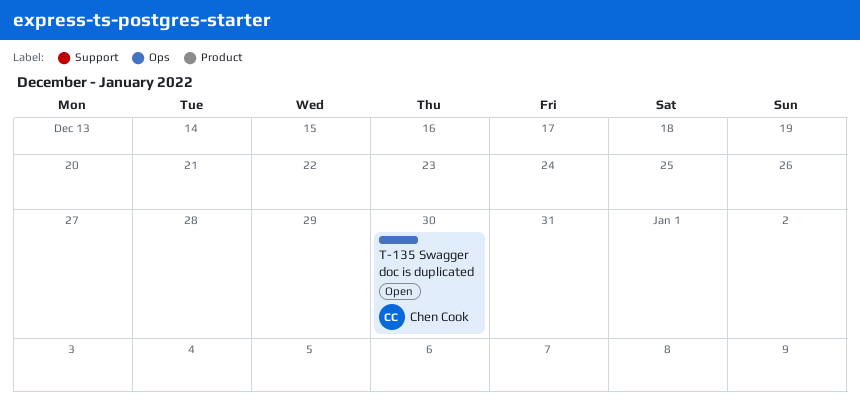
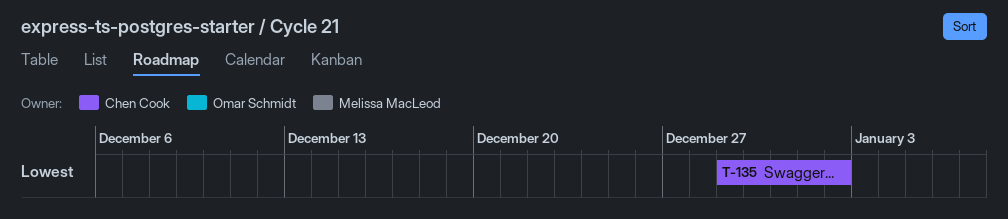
T-135, due: Dec 30 -> Jan 2

